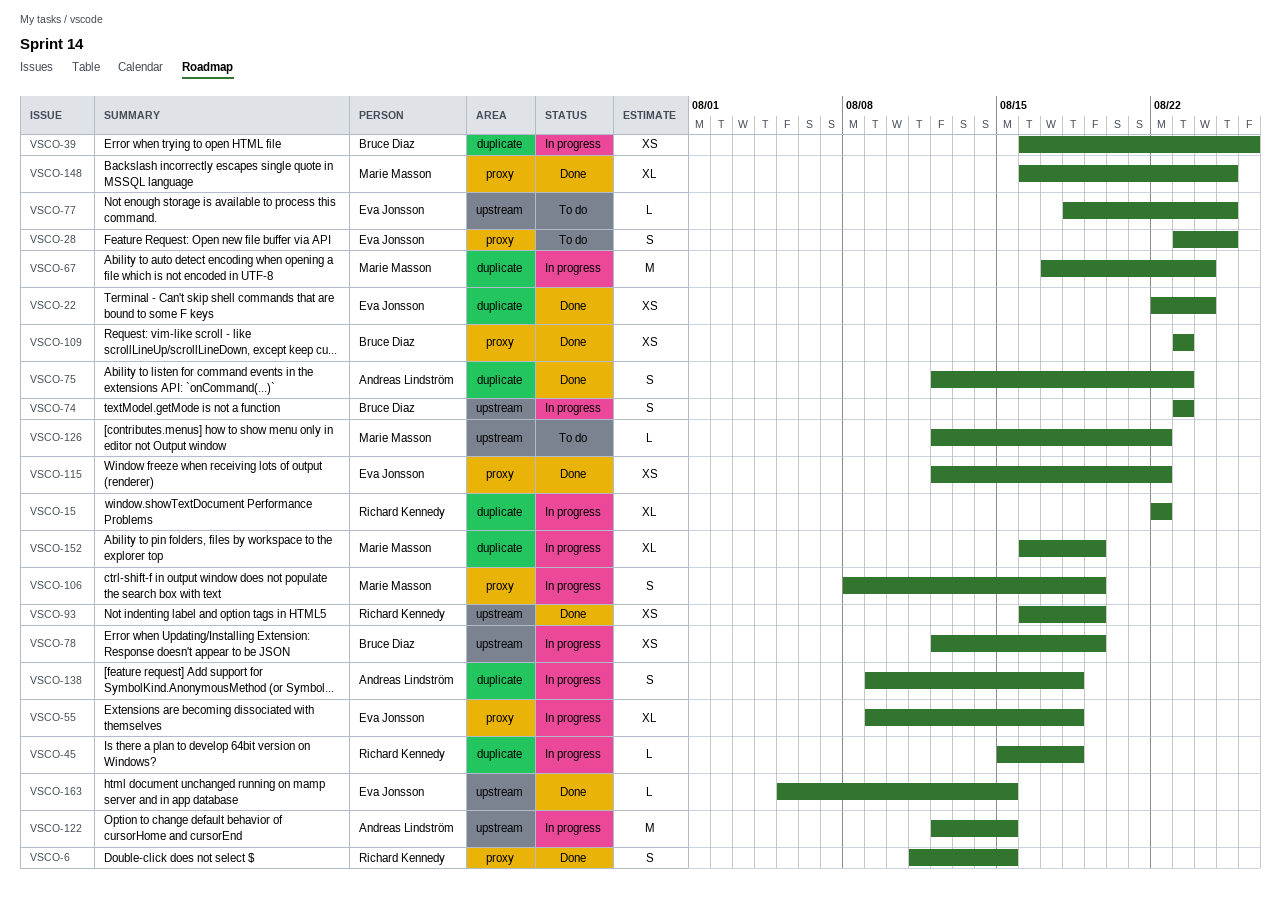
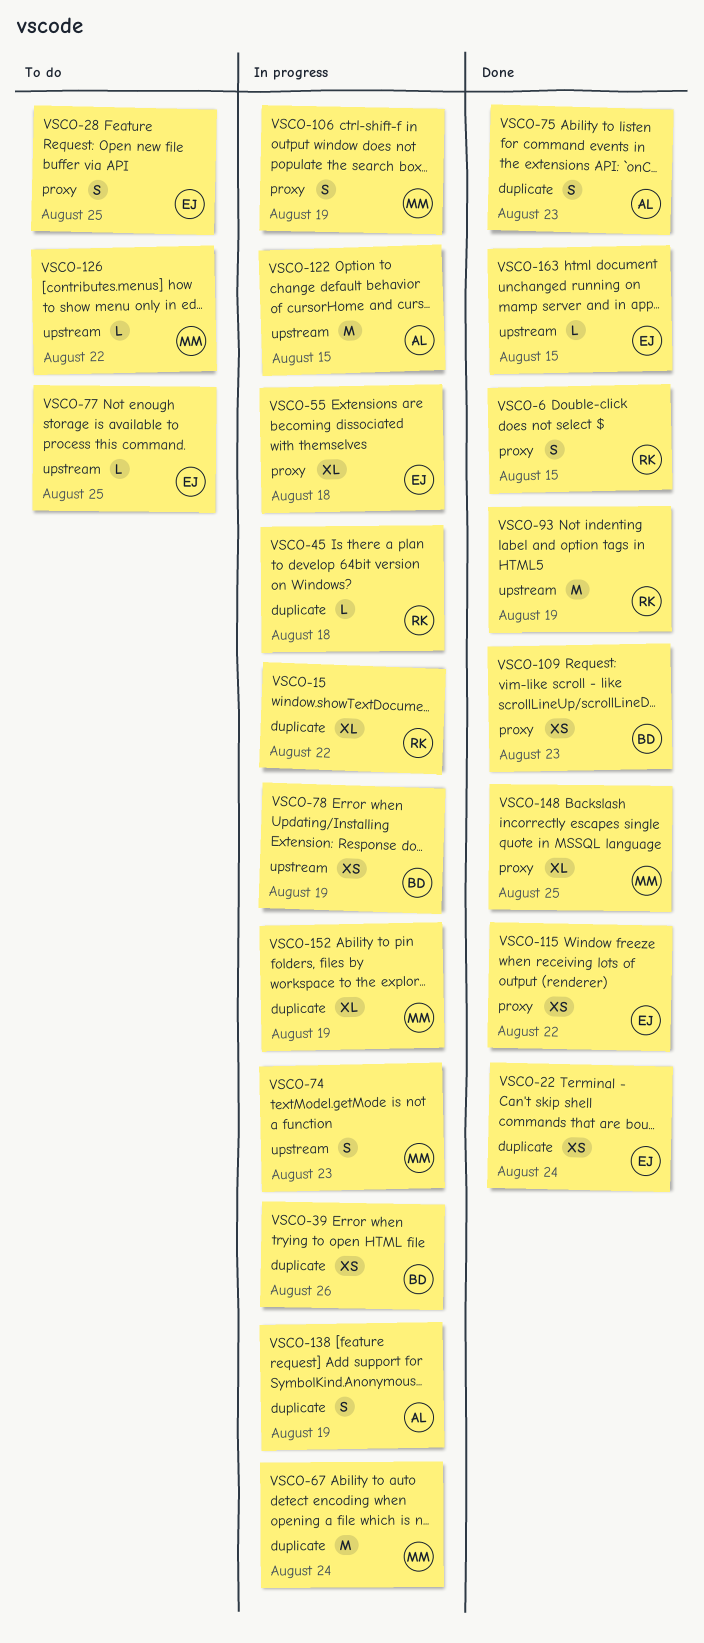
VSCO-74, owner: Bruce Diaz -> Marie Masson
VSCO-93, estimate: XS -> M
VSCO-138, due: Aug 18 -> Aug 19

